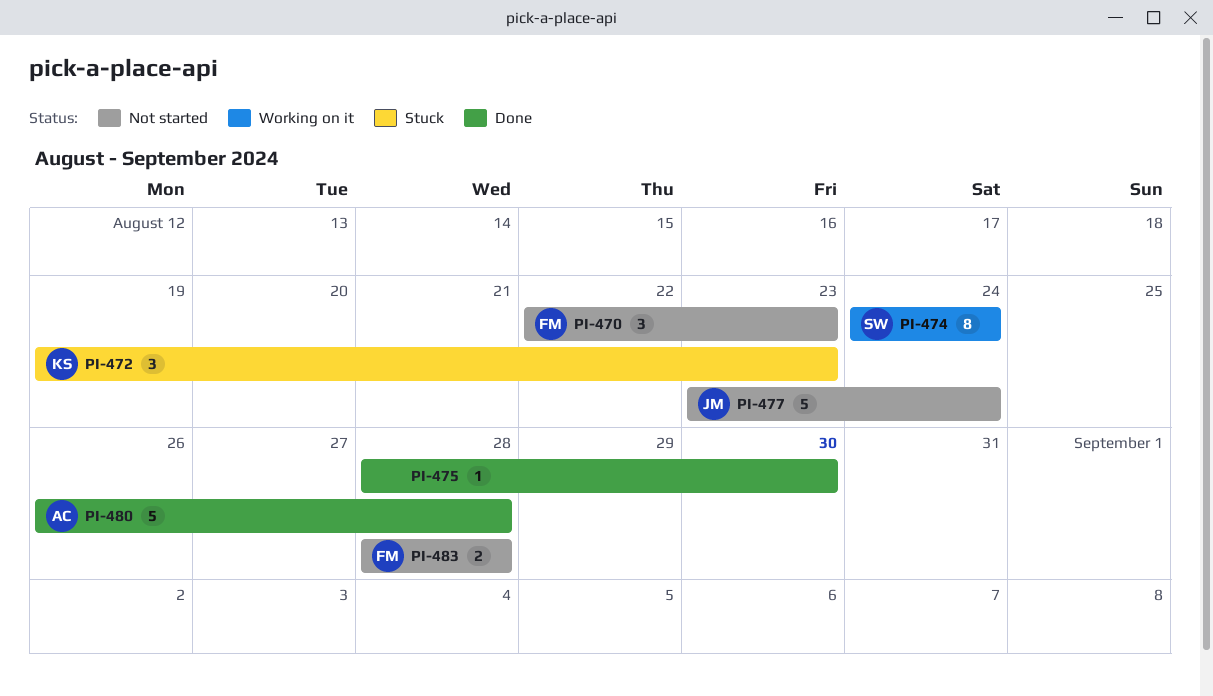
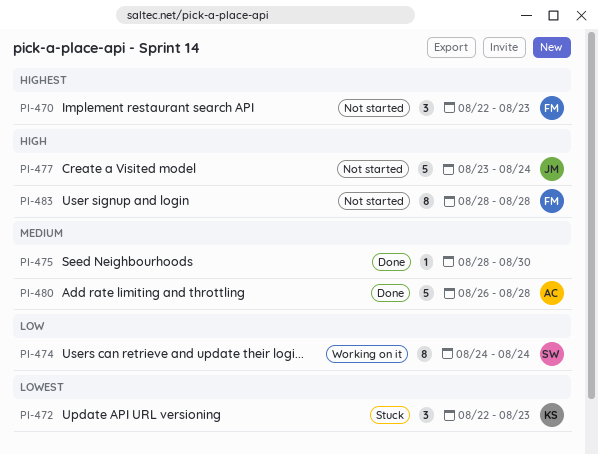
PI-472, start: Aug 19 -> Aug 22
PI-483, estimate: 2 -> 8

